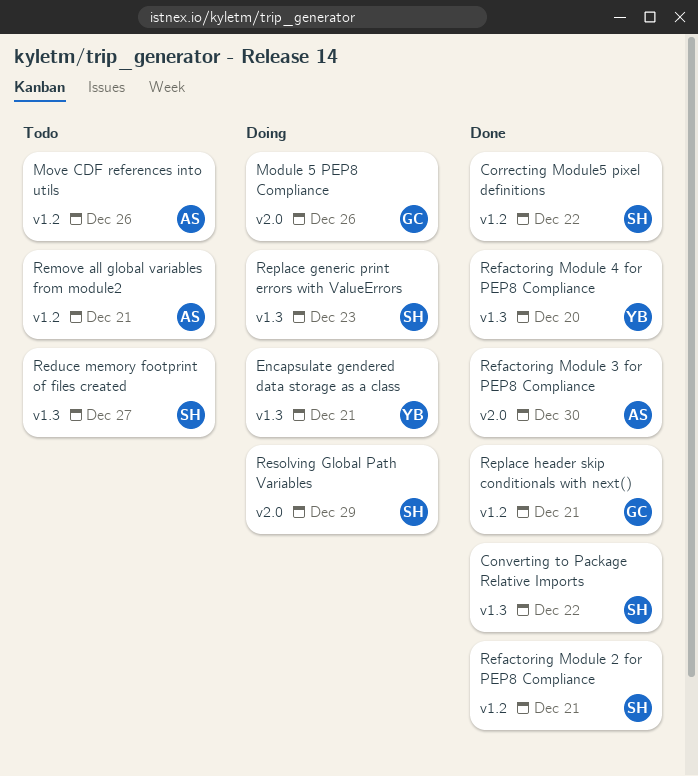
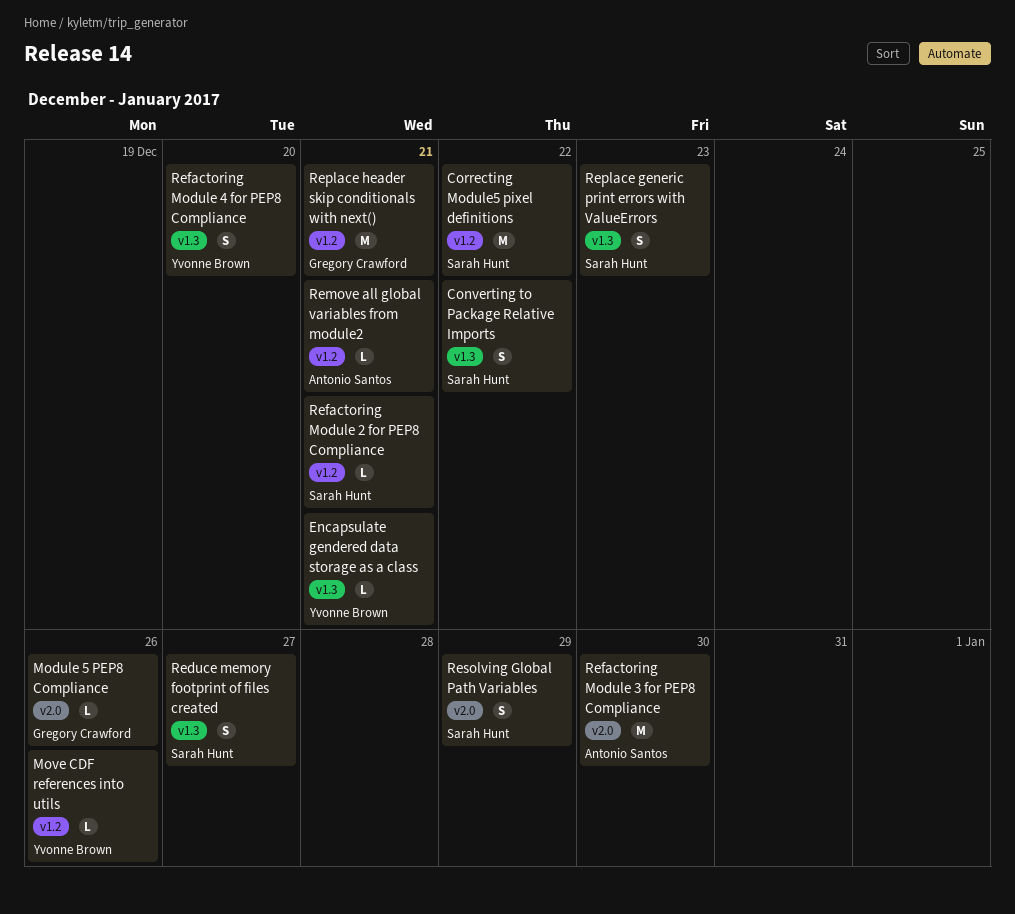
Move CDF references into utils, owner: Antonio Santos -> Yvonne Brown

